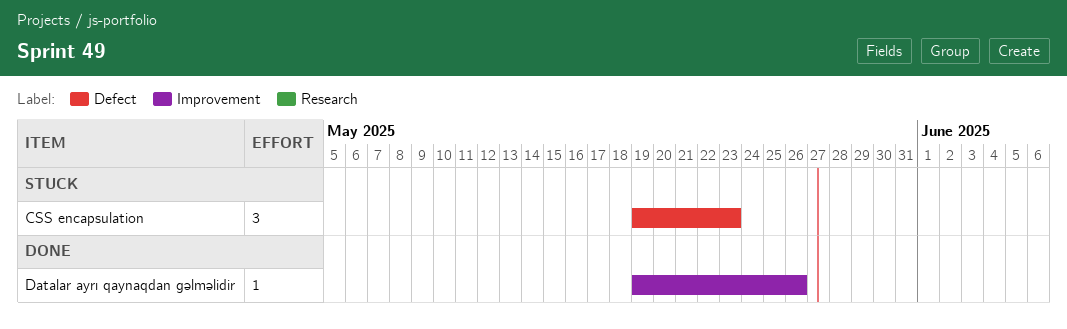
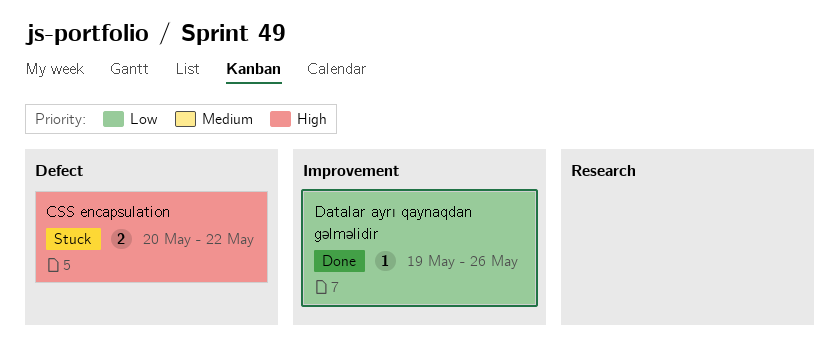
CSS encapsulation, estimate: 3 -> 2
CSS encapsulation, start: May 19 -> May 20
CSS encapsulation, due: May 23 -> May 22

